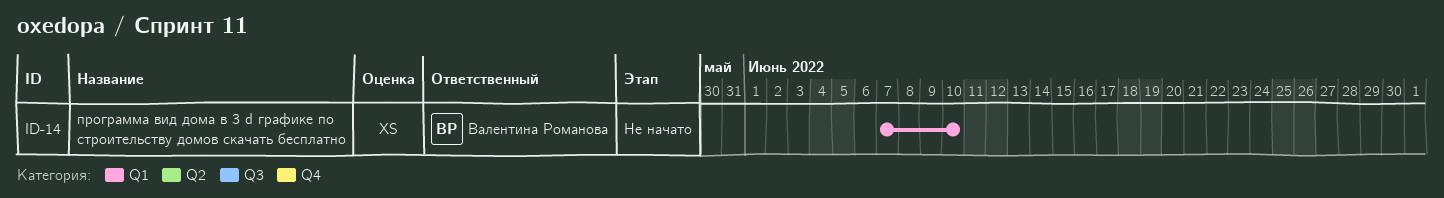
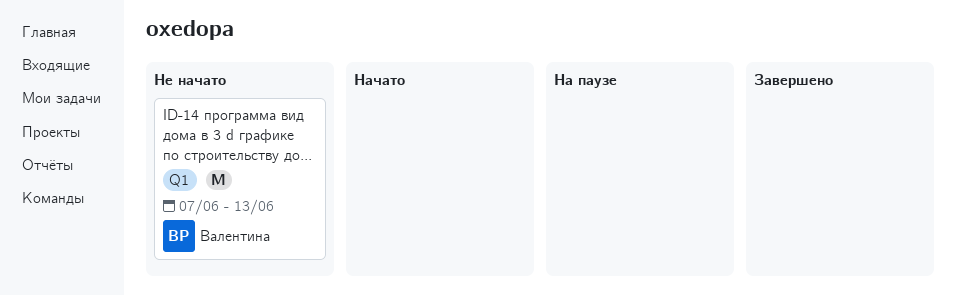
ID-14, estimate: XS -> M
ID-14, due: Jun 10 -> Jun 13

